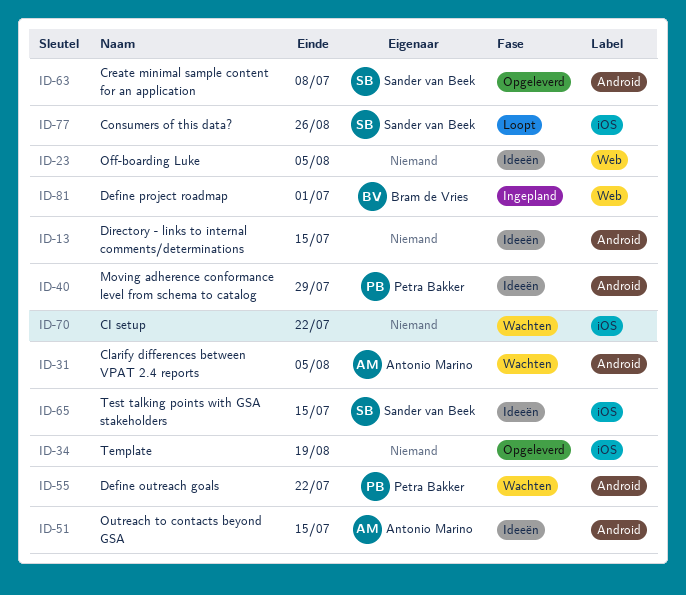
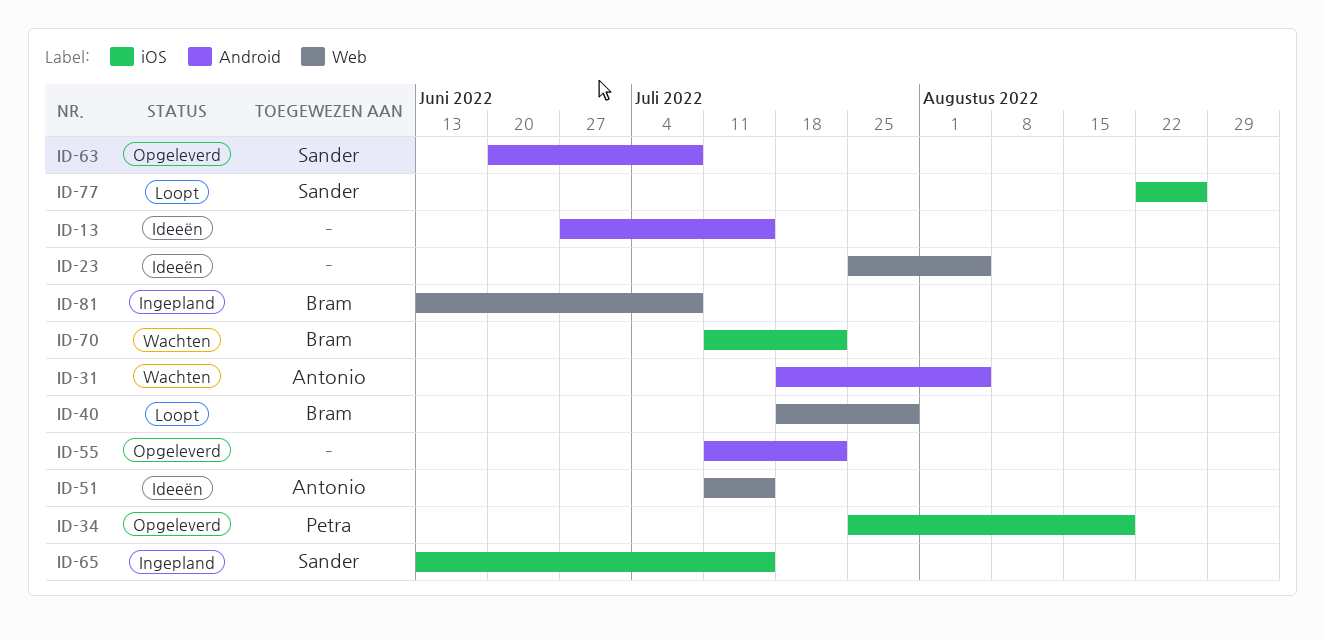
ID-34, owner: none -> Petra Bakker
ID-40, status: Ideeën -> Loopt
ID-40, owner: Petra Bakker -> Bram de Vries
ID-40, label: Android -> Web
ID-51, label: Android -> Web
ID-55, status: Wachten -> Opgeleverd
ID-55, owner: Petra Bakker -> none
ID-65, status: Ideeën -> Ingepland
ID-70, owner: none -> Bram de Vries
ID-81, due: Jul 1 -> Jul 8

